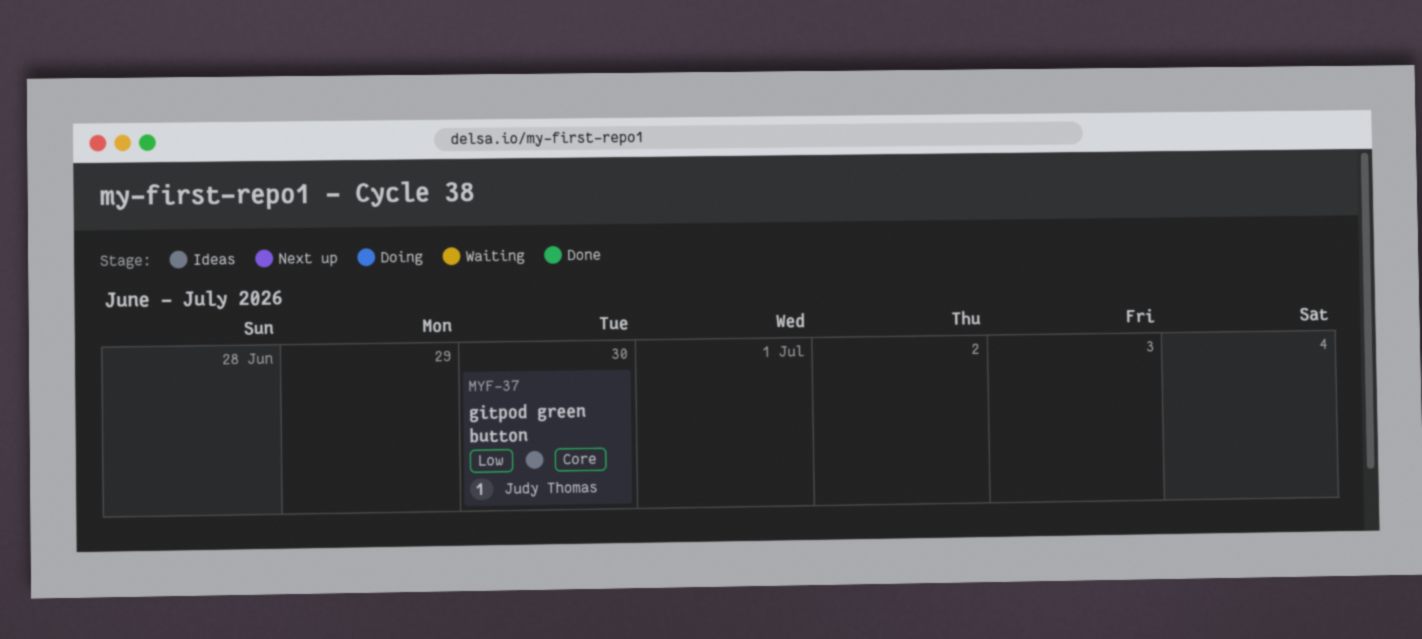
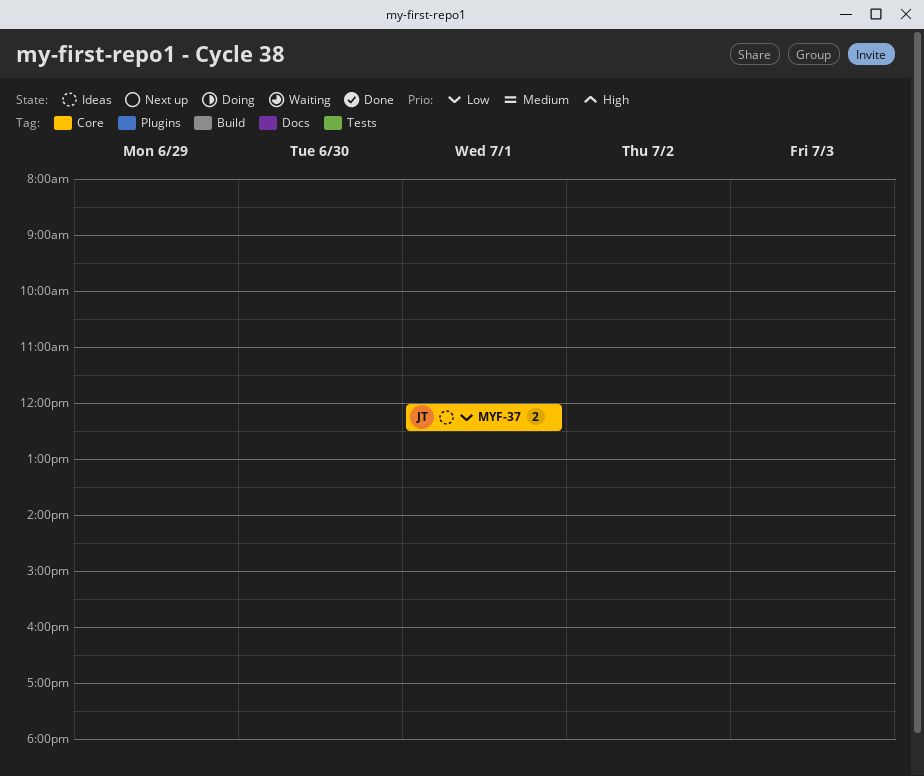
MYF-37, estimate: 1 -> 2
MYF-37, day: Jun 30 -> Jul 1

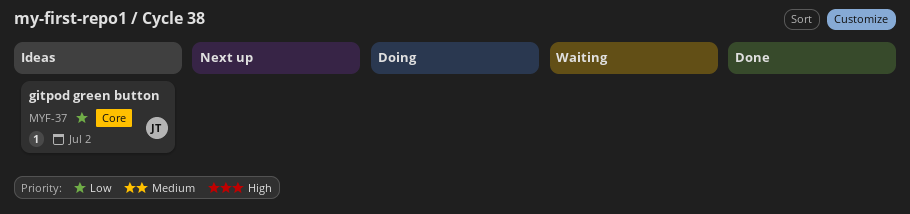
MYF-37, estimate: 2 -> 1
MYF-37, day: Jul 1 -> Jul 2

